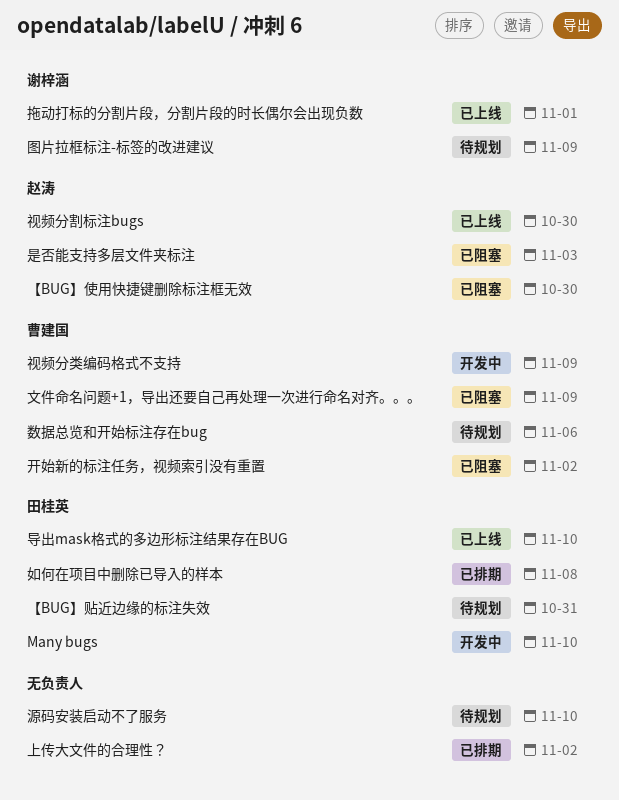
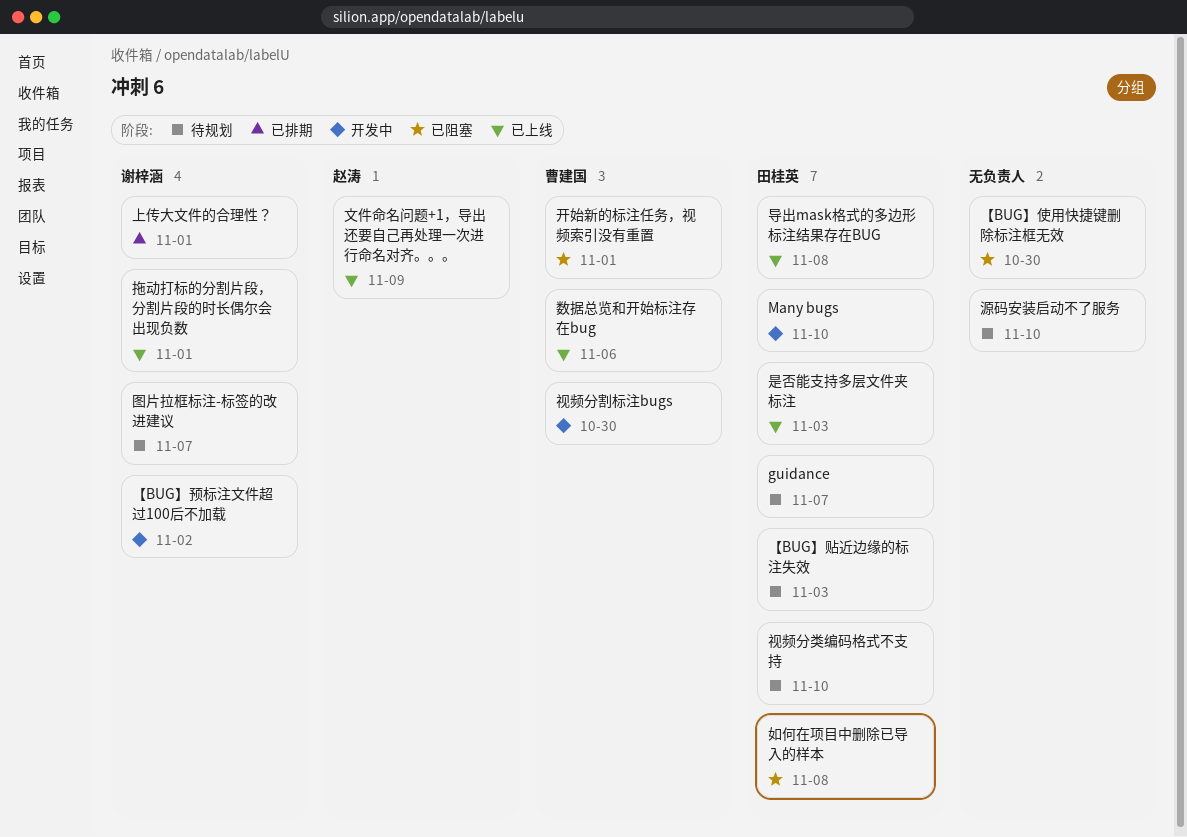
guidance: none -> present
【BUG】使用快捷键删除标注框无效, owner: 赵涛 -> none
【BUG】贴近边缘的标注失效, due: Oct 31 -> Nov 3
【BUG】预标注文件超过100后不加载: none -> present
上传大文件的合理性？, owner: none -> 谢梓涵
上传大文件的合理性？, due: Nov 2 -> Nov 1
图片拉框标注-标签的改进建议, due: Nov 9 -> Nov 7
如何在项目中删除已导入的样本, status: 已排期 -> 已阻塞
导出mask格式的多边形标注结果存在BUG, due: Nov 10 -> Nov 8
开始新的标注任务，视频索引没有重置, due: Nov 2 -> Nov 1
数据总览和开始标注存在bug, status: 待规划 -> 已上线
文件命名问题+1，导出还要自己再处理一次进行命名对齐。。。, status: 已阻塞 -> 已上线
文件命名问题+1，导出还要自己再处理一次进行命名对齐。。。, owner: 曹建国 -> 赵涛
是否能支持多层文件夹标注, status: 已阻塞 -> 已上线
是否能支持多层文件夹标注, owner: 赵涛 -> 田桂英
视频分割标注bugs, status: 已上线 -> 开发中
视频分割标注bugs, owner: 赵涛 -> 曹建国
视频分类编码格式不支持, status: 开发中 -> 待规划
视频分类编码格式不支持, owner: 曹建国 -> 田桂英
视频分类编码格式不支持, due: Nov 9 -> Nov 10

